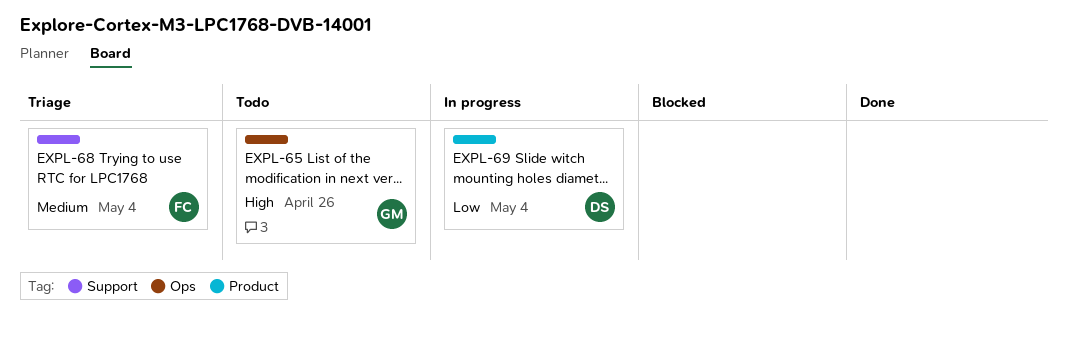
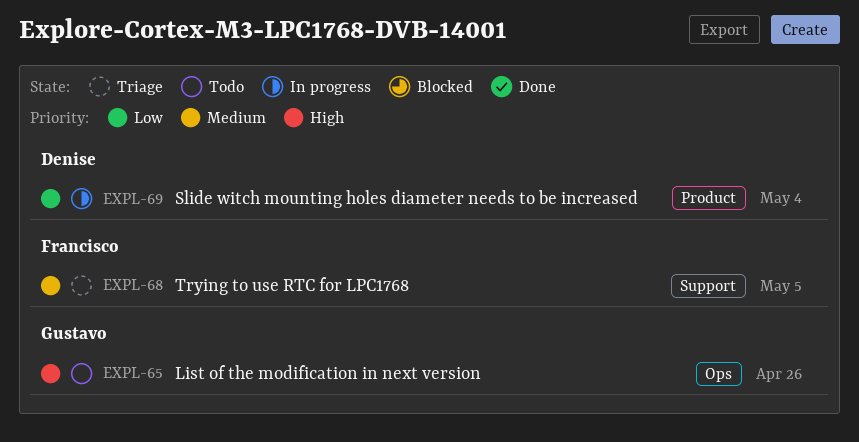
EXPL-68, due: May 4 -> May 5

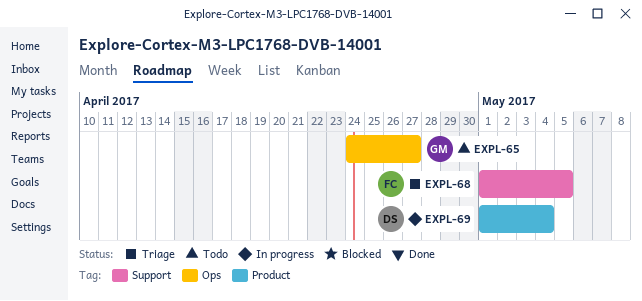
EXPL-65, due: Apr 26 -> Apr 27

